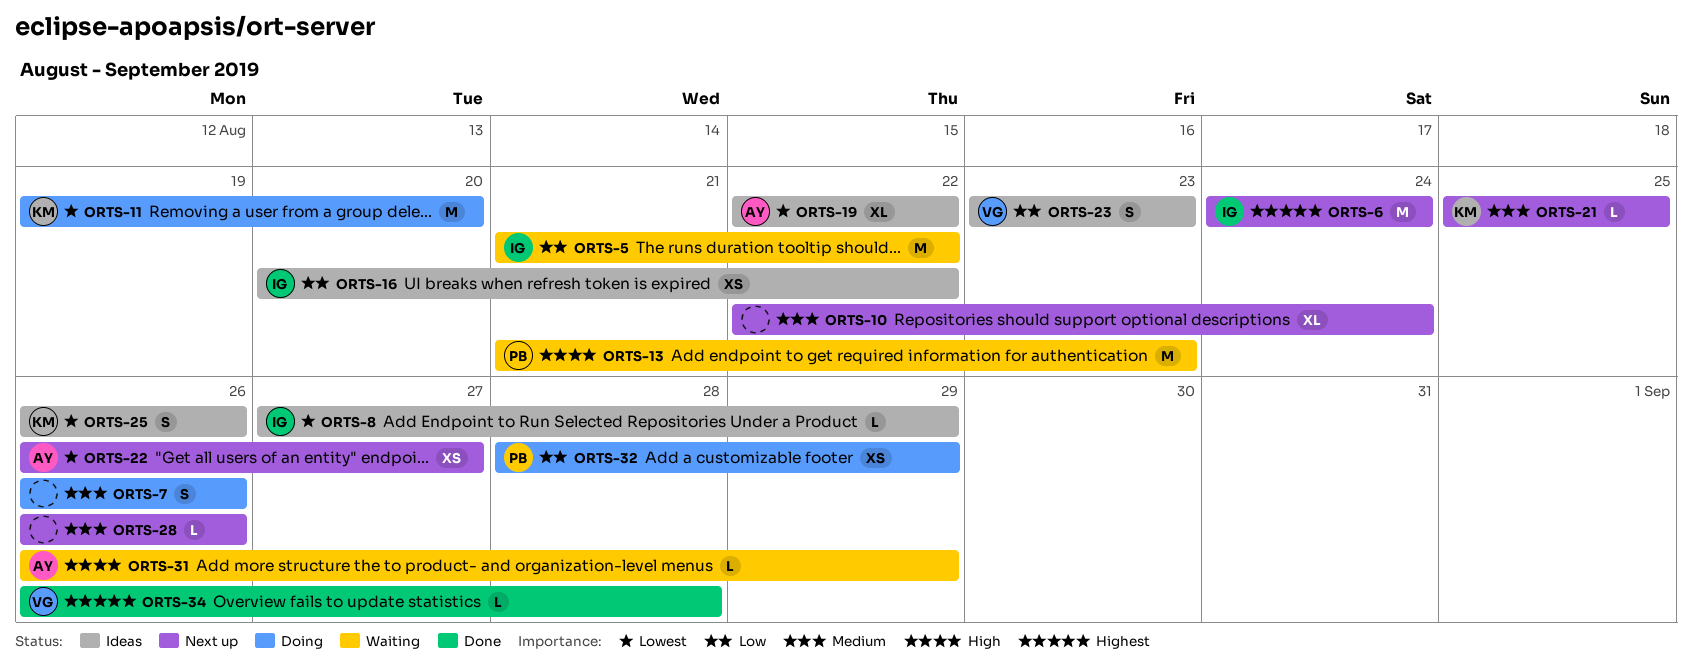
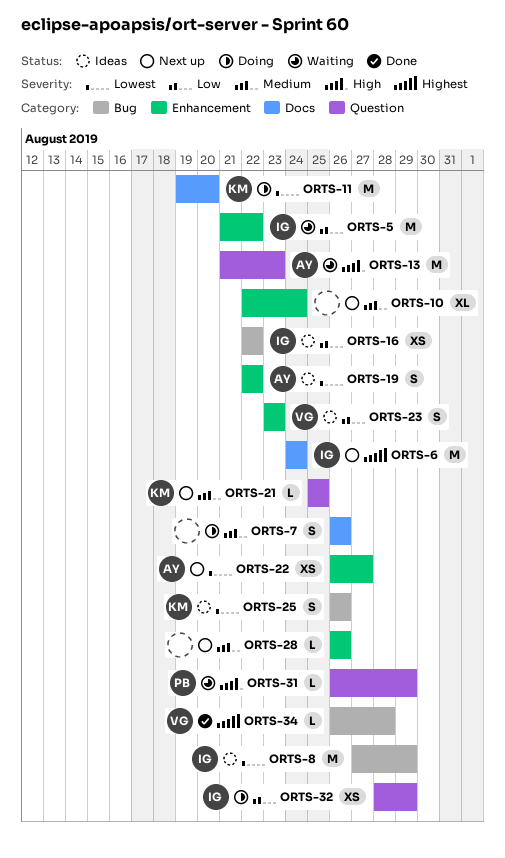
ORTS-8, estimate: L -> M
ORTS-13, owner: PB -> AY
ORTS-16, start: Aug 20 -> Aug 22
ORTS-19, estimate: XL -> S
ORTS-31, owner: AY -> PB
ORTS-32, owner: PB -> IG

